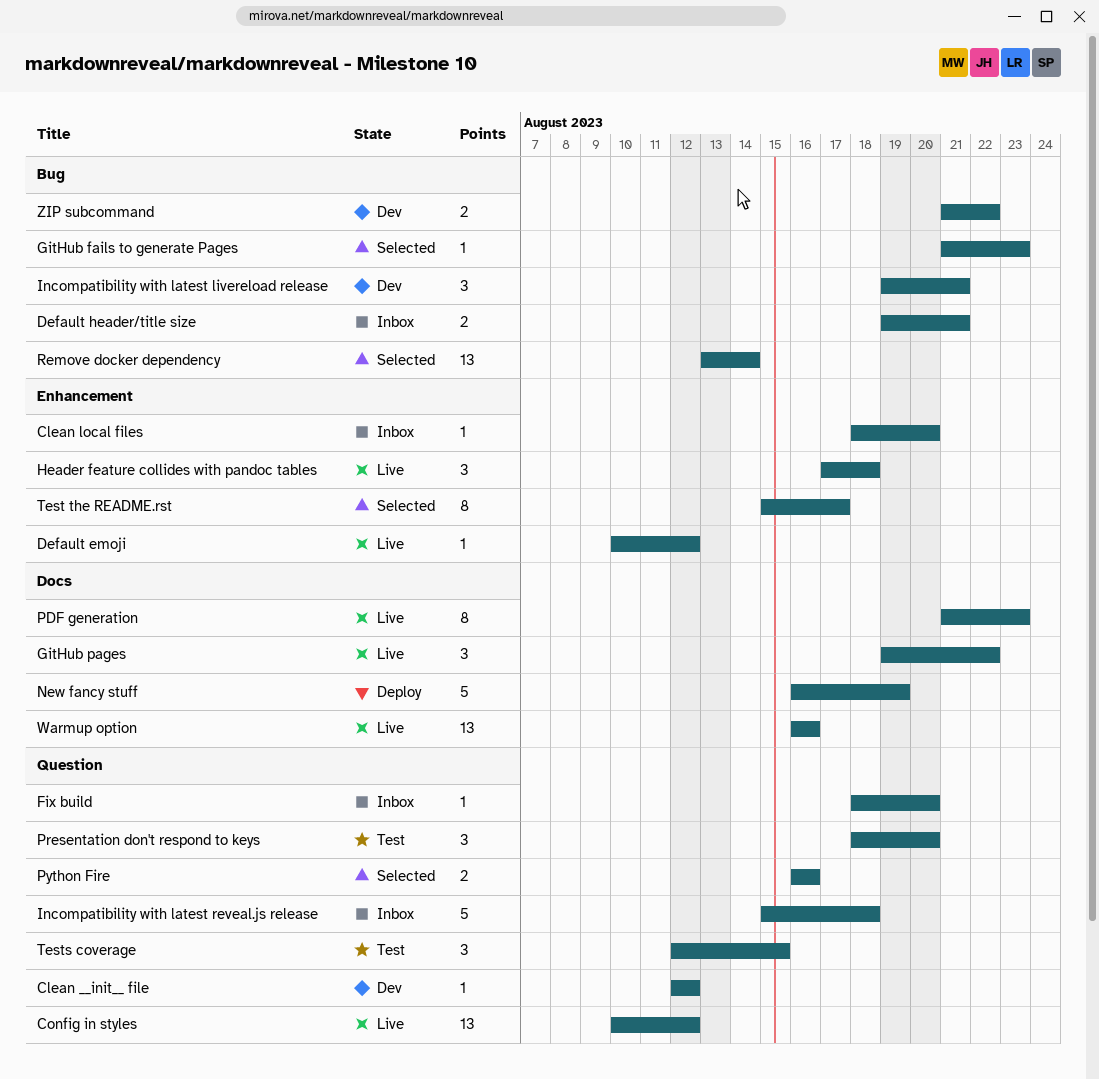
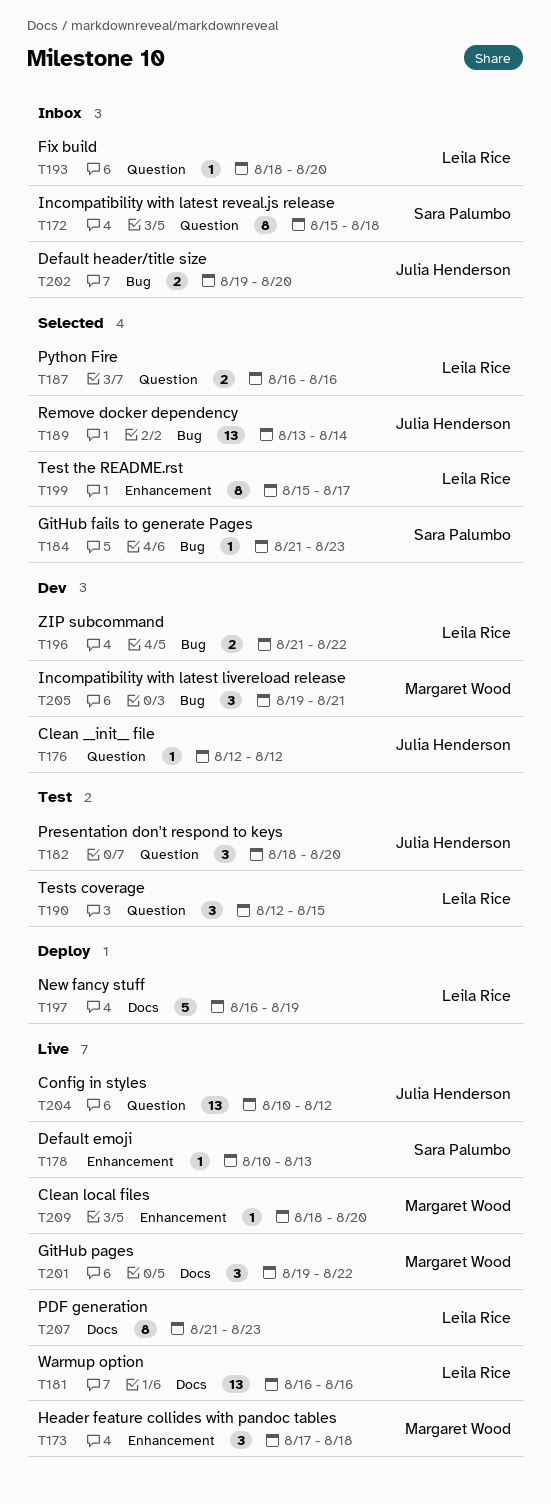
Clean local files, status: Inbox -> Live
Default emoji, due: Aug 12 -> Aug 13
Default header/title size, due: Aug 21 -> Aug 20
Incompatibility with latest reveal.js release, estimate: 5 -> 8

